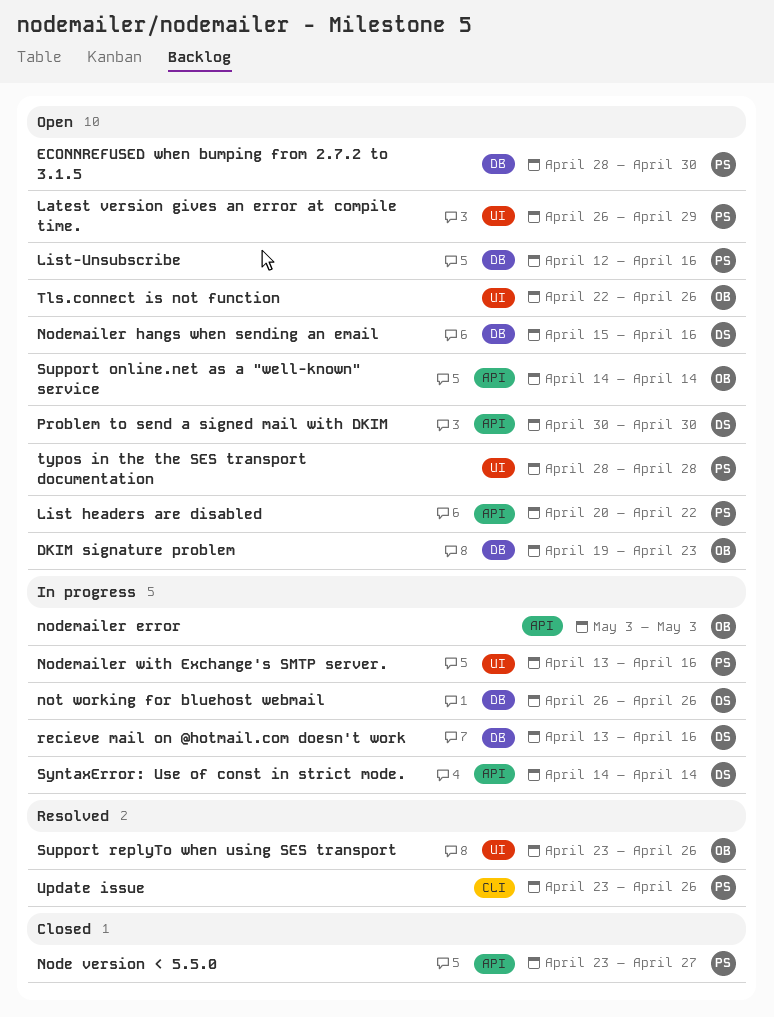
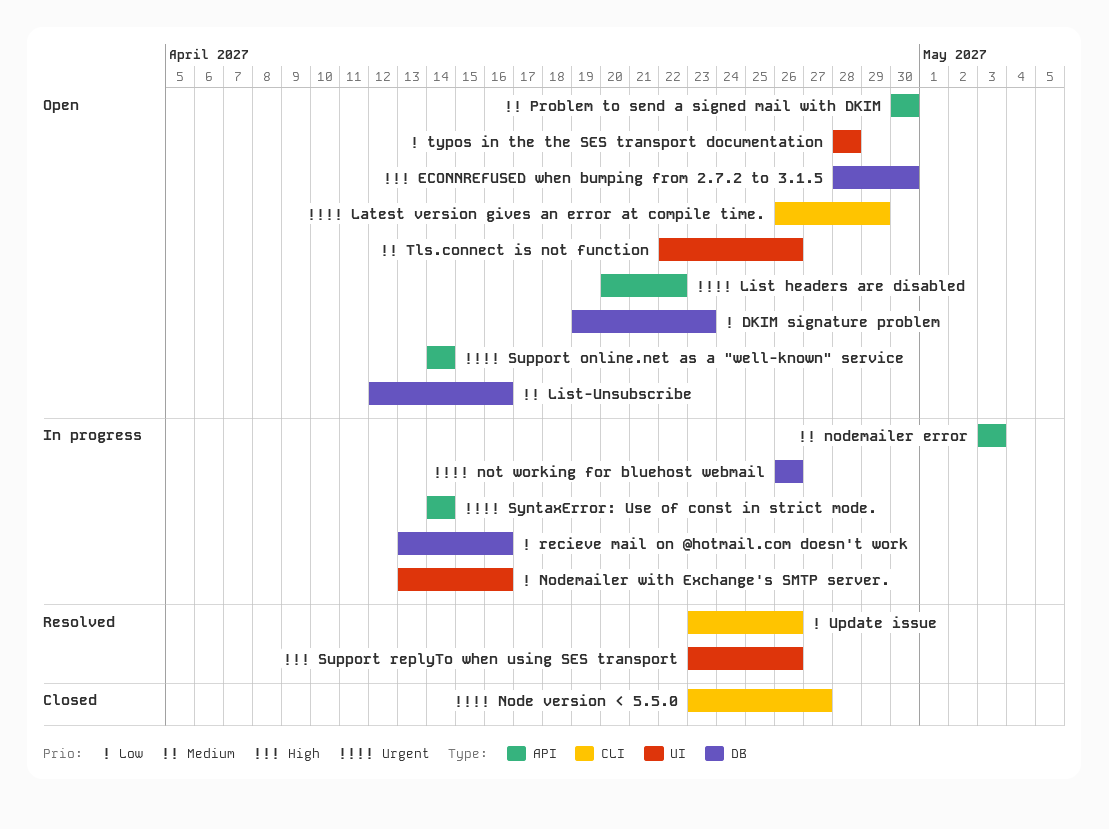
Latest version gives an error at compile time., label: UI -> CLI
Node version < 5.5.0, label: API -> CLI
Nodemailer hangs when sending an email: present -> none

